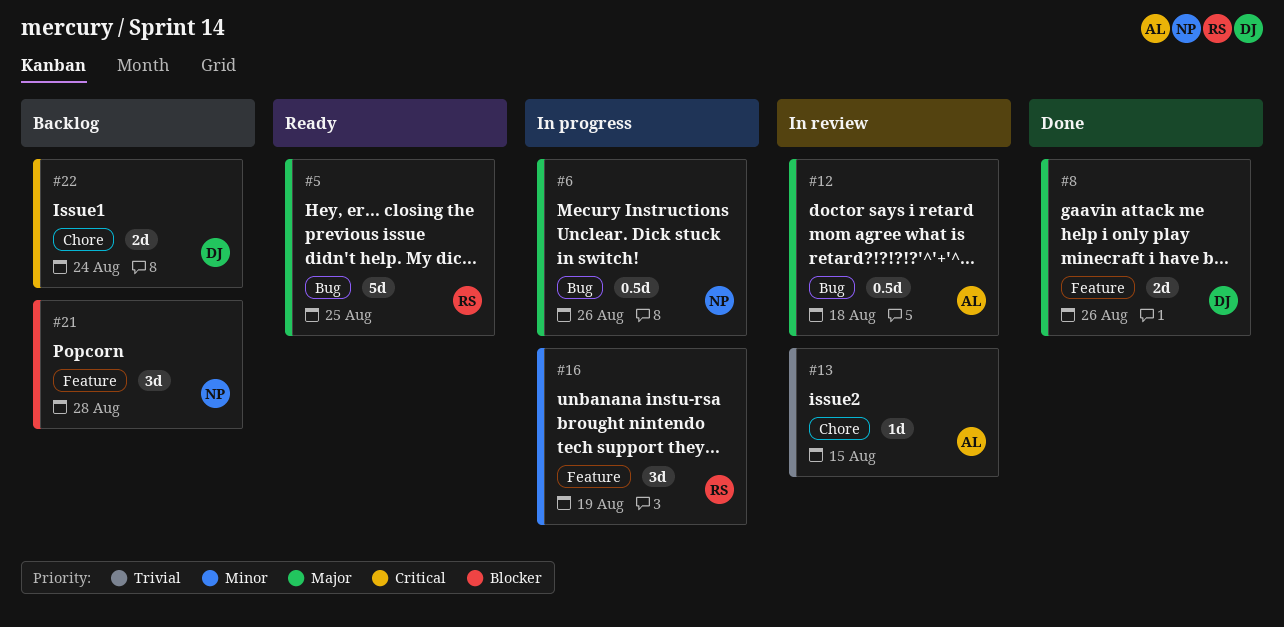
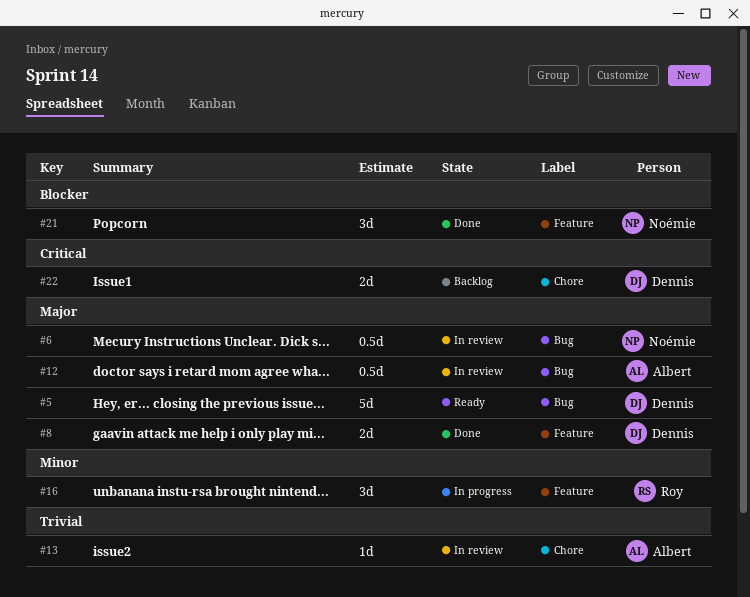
#5, owner: Roy -> Dennis
#6, status: In progress -> In review
#21, status: Backlog -> Done

